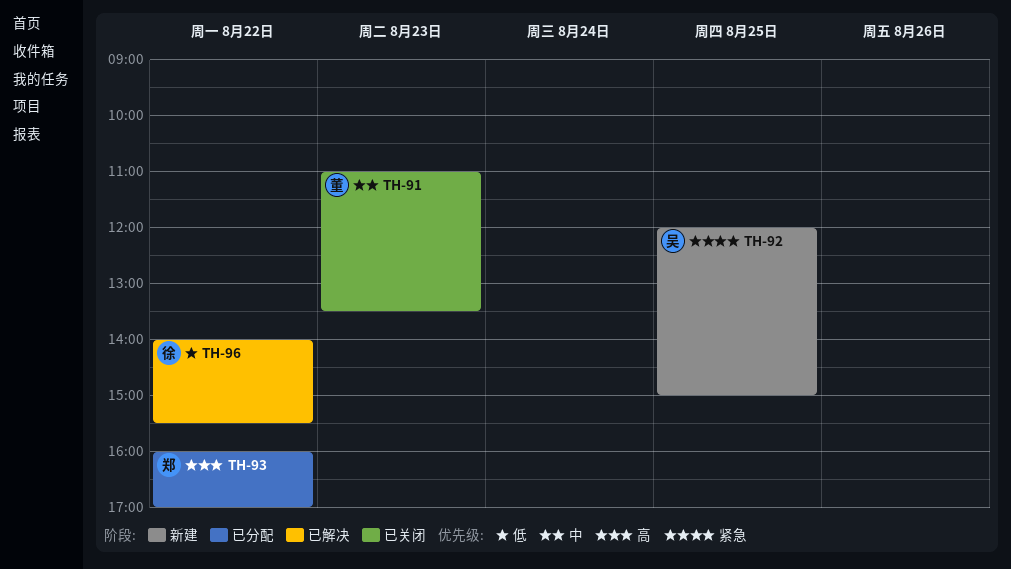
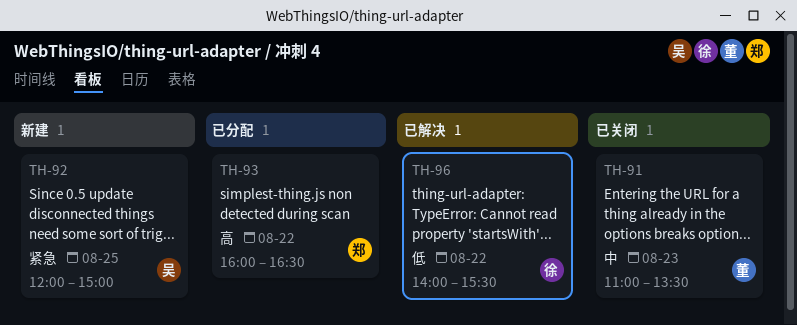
TH-93, ends: 17:00 -> 16:30

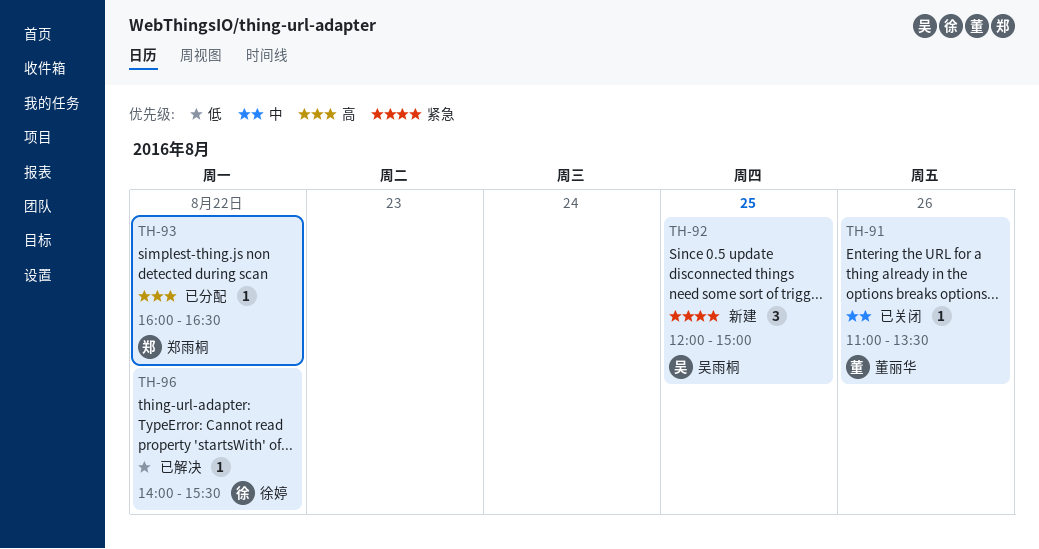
TH-91, day: Aug 23 -> Aug 26

